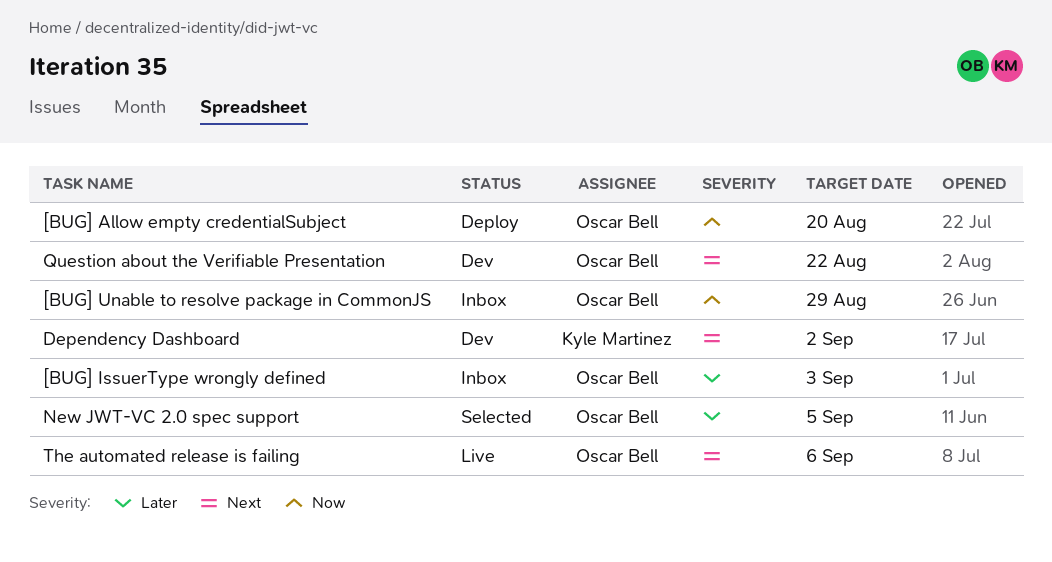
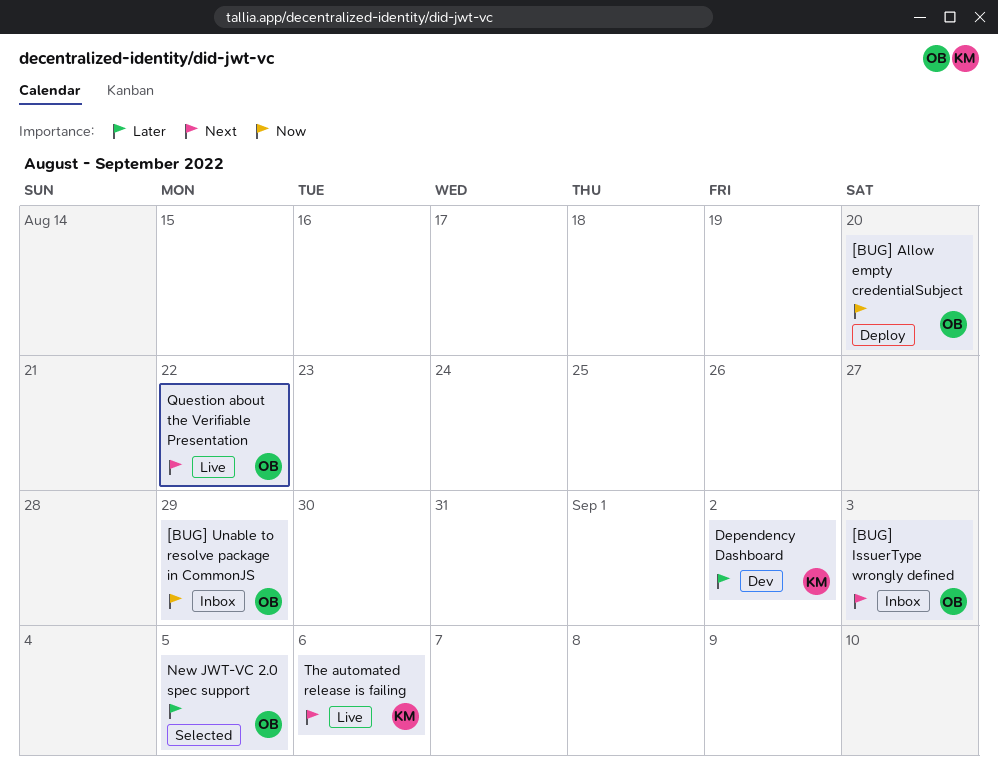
[BUG] IssuerType wrongly defined, priority: Later -> Next
Dependency Dashboard, priority: Next -> Later
Question about the Verifiable Presentation, status: Dev -> Live
The automated release is failing, owner: Oscar Bell -> Kyle Martinez

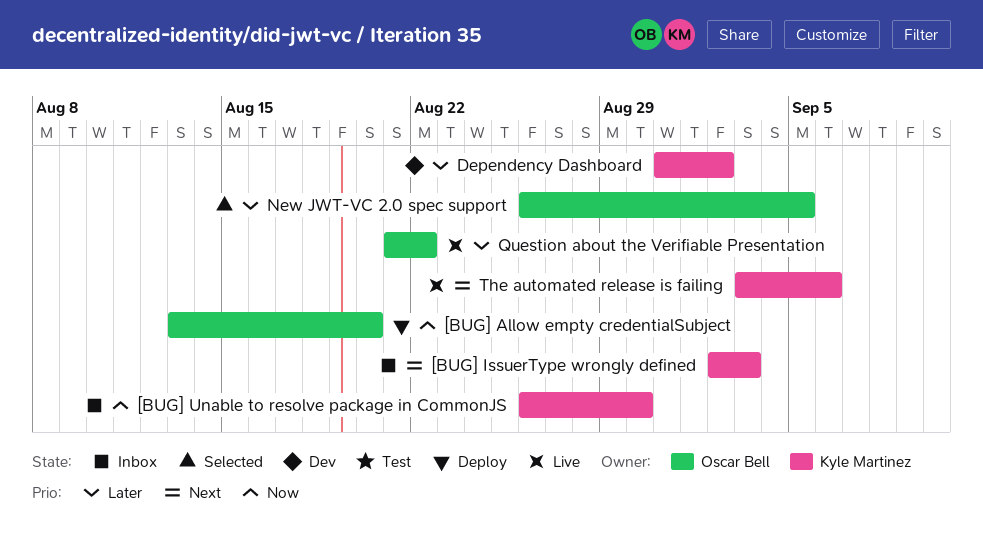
[BUG] IssuerType wrongly defined, owner: Oscar Bell -> Kyle Martinez
[BUG] Unable to resolve package in CommonJS, owner: Oscar Bell -> Kyle Martinez
[BUG] Unable to resolve package in CommonJS, due: Aug 29 -> Aug 30
Question about the Verifiable Presentation, priority: Next -> Later

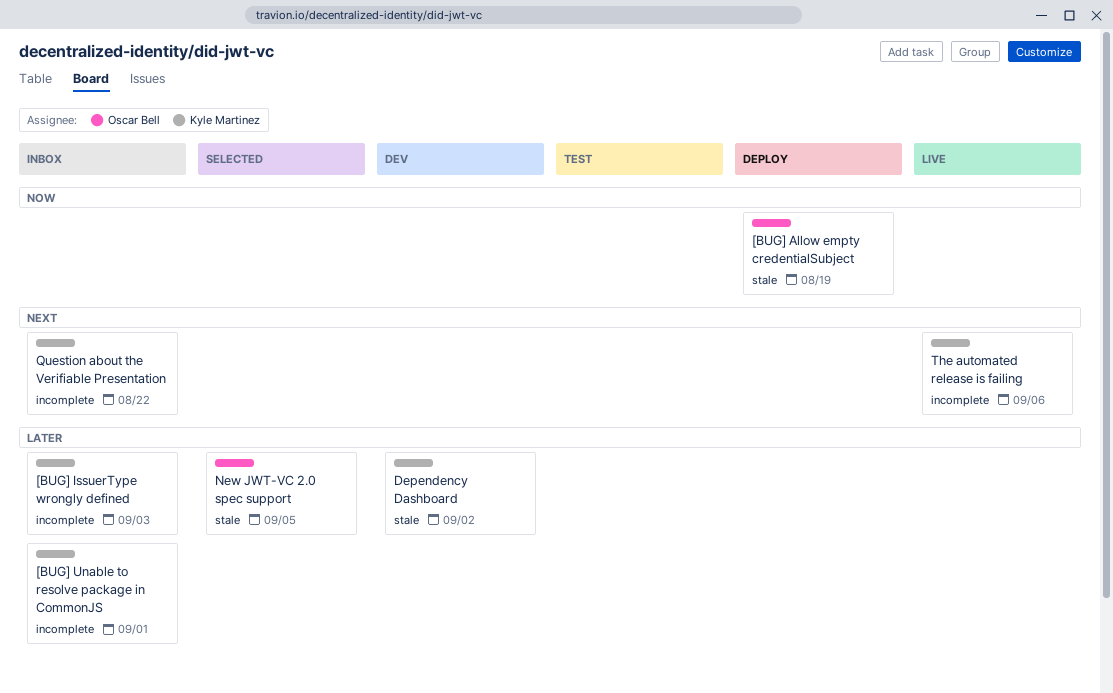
[BUG] Allow empty credentialSubject, due: Aug 20 -> Aug 19
[BUG] IssuerType wrongly defined, priority: Next -> Later
[BUG] Unable to resolve package in CommonJS, priority: Now -> Later
[BUG] Unable to resolve package in CommonJS, due: Aug 30 -> Sep 1
Question about the Verifiable Presentation, status: Live -> Inbox
Question about the Verifiable Presentation, owner: Oscar Bell -> Kyle Martinez
Question about the Verifiable Presentation, priority: Later -> Next

